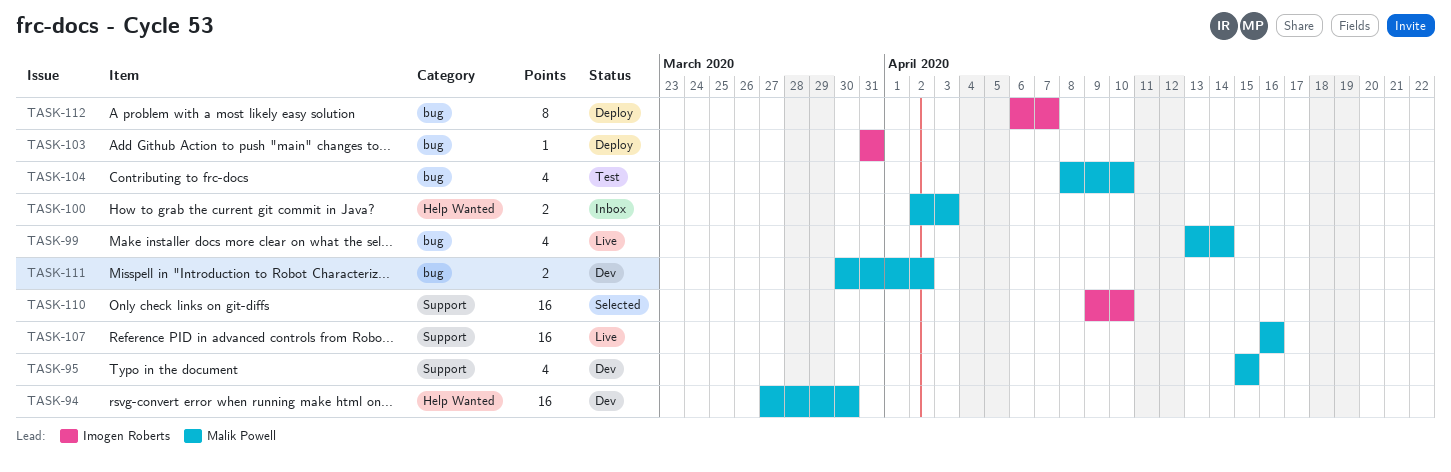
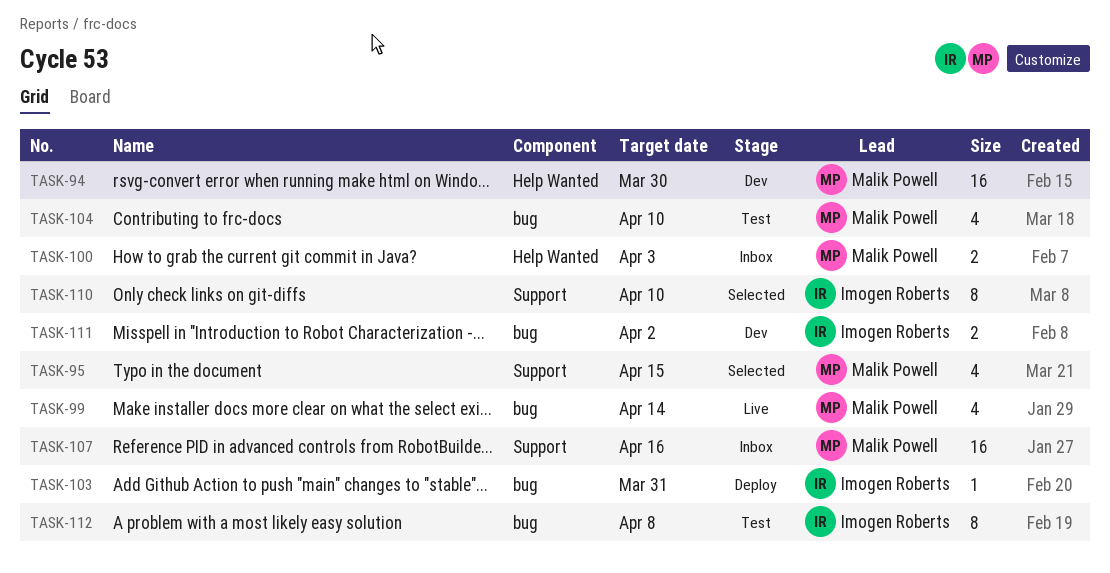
TASK-95, status: Dev -> Selected
TASK-107, status: Live -> Inbox
TASK-110, estimate: 16 -> 8
TASK-111, owner: Malik Powell -> Imogen Roberts
TASK-112, status: Deploy -> Test
TASK-112, due: Apr 7 -> Apr 8

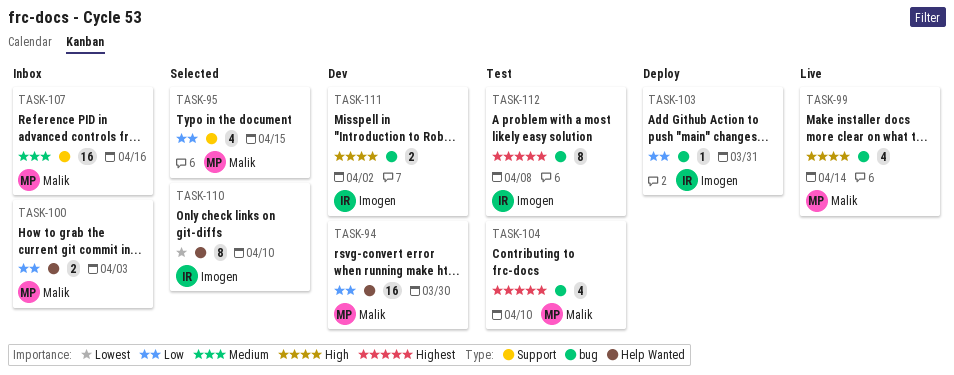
TASK-110, label: Support -> Help Wanted

